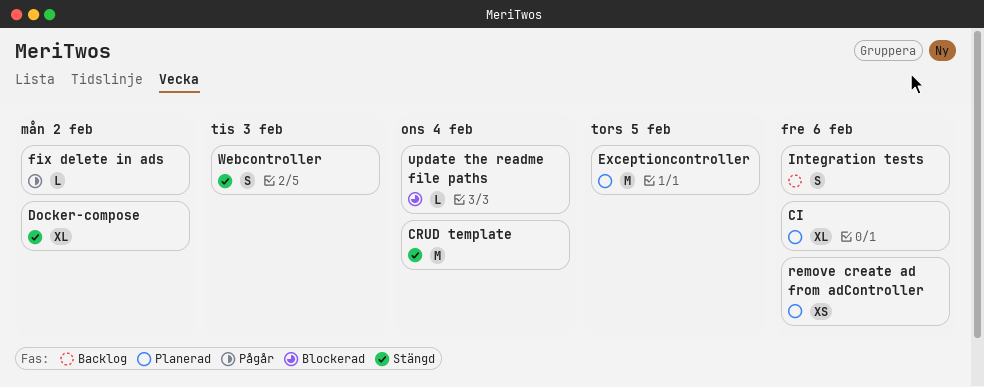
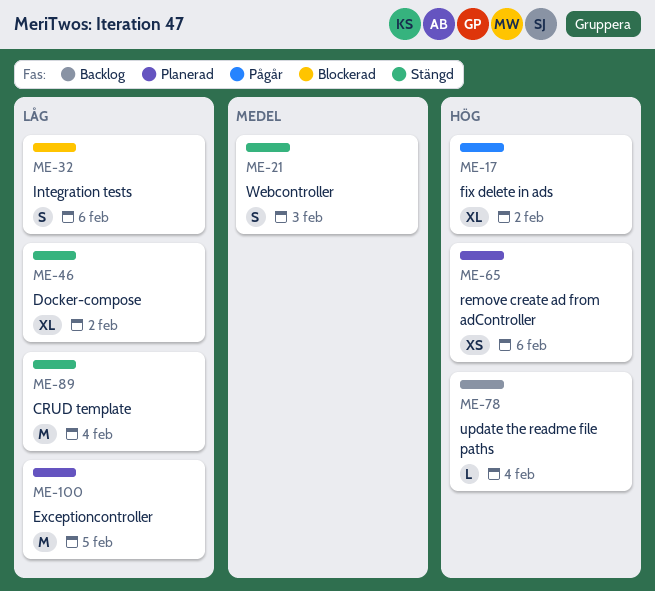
CI: present -> none
fix delete in ads, estimate: L -> XL
Integration tests, status: Backlog -> Blockerad
update the readme file paths, status: Blockerad -> Backlog

